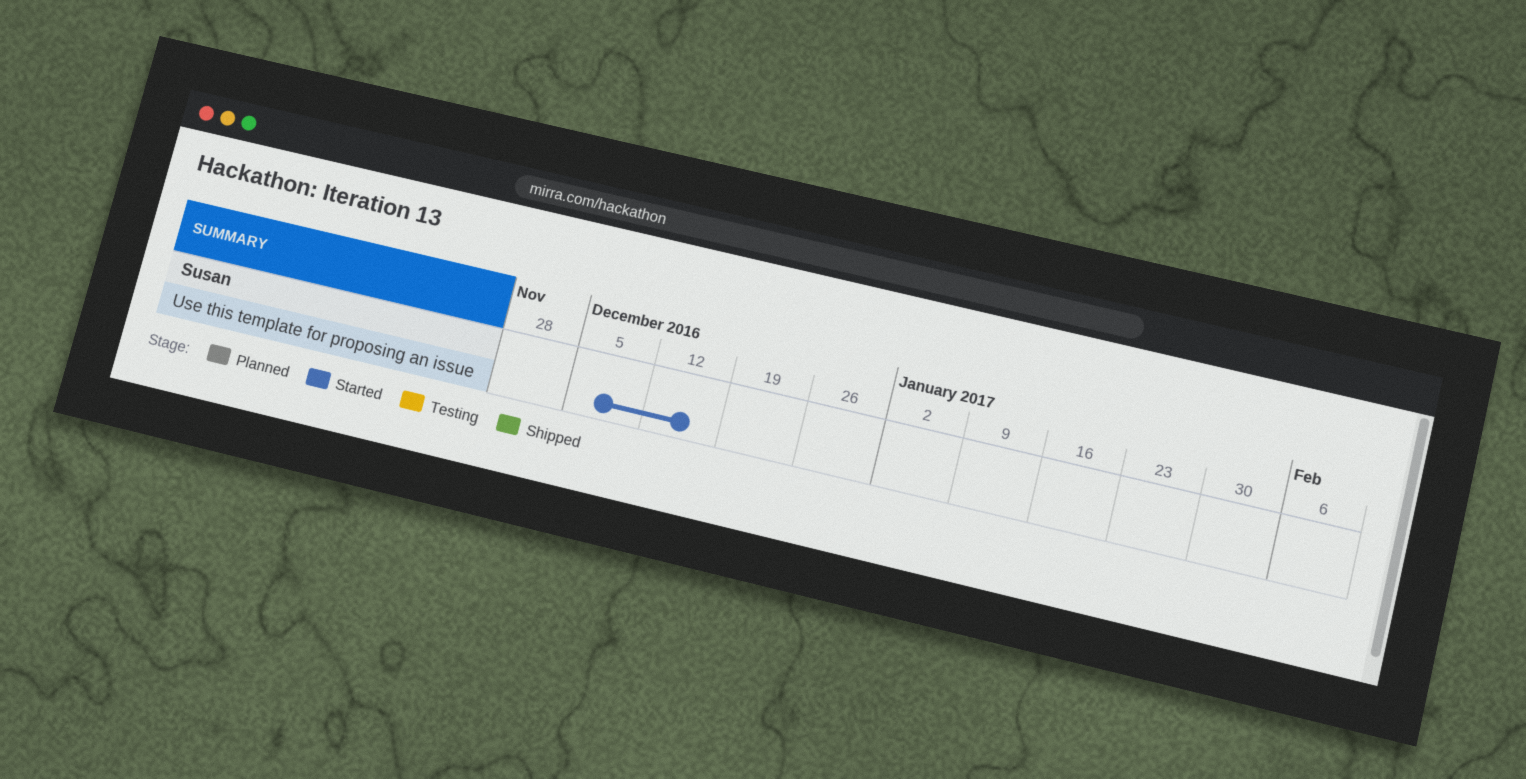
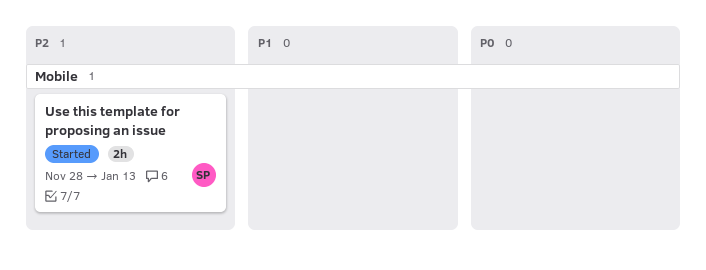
Use this template for proposing an issue, start: Dec 5 -> Nov 28
Use this template for proposing an issue, due: Dec 16 -> Jan 13

